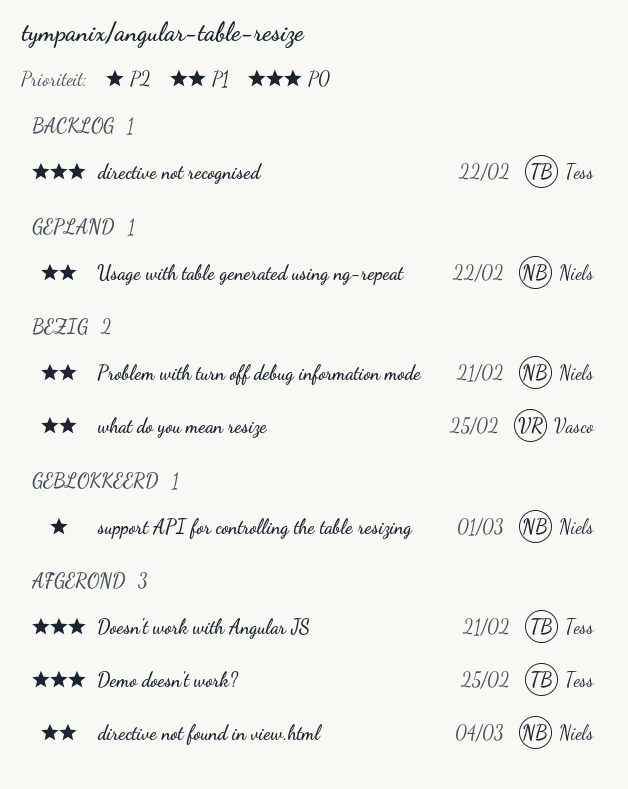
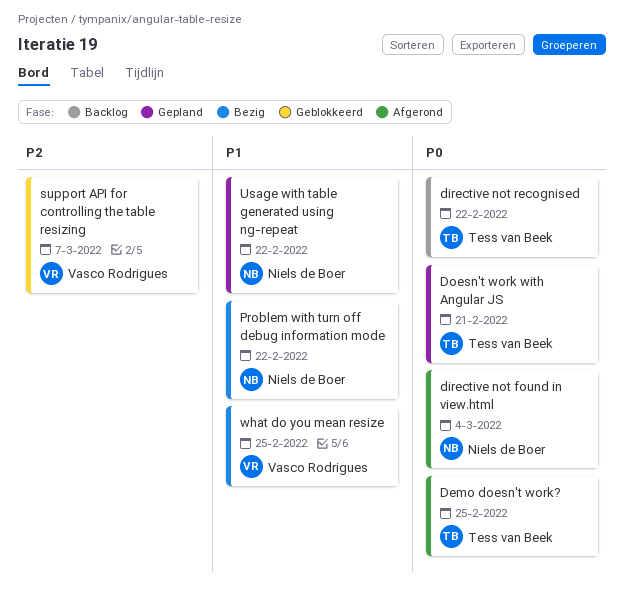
directive not found in view.html, priority: P1 -> P0
Doesn't work with Angular JS, status: Afgerond -> Gepland
Problem with turn off debug information mode, due: Feb 21 -> Feb 22
support API for controlling the table resizing, owner: Niels de Boer -> Vasco Rodrigues
support API for controlling the table resizing, due: Mar 1 -> Mar 7

